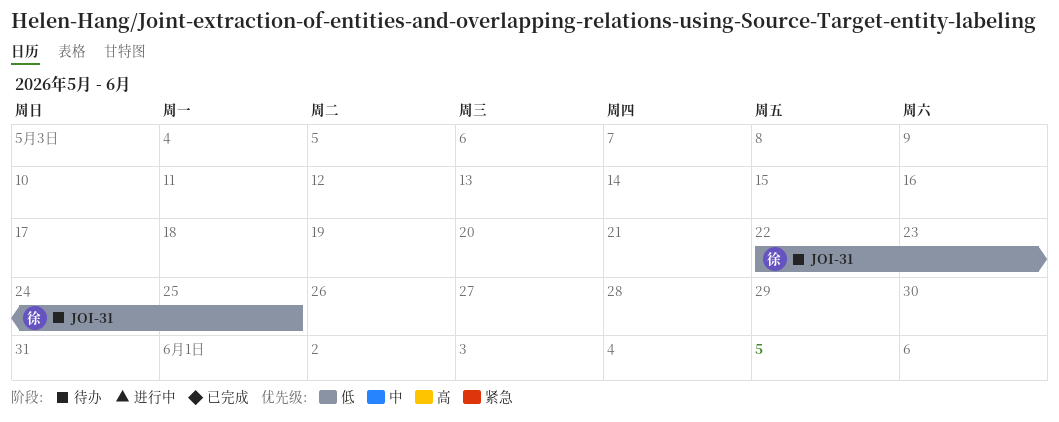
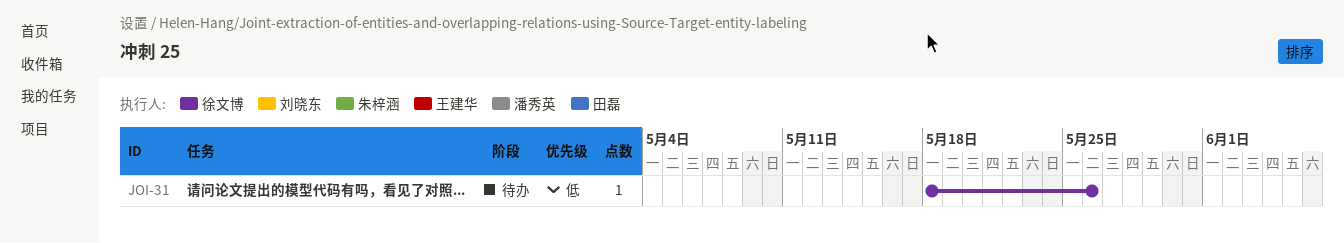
JOI-31, start: May 22 -> May 18
JOI-31, due: May 25 -> May 26

